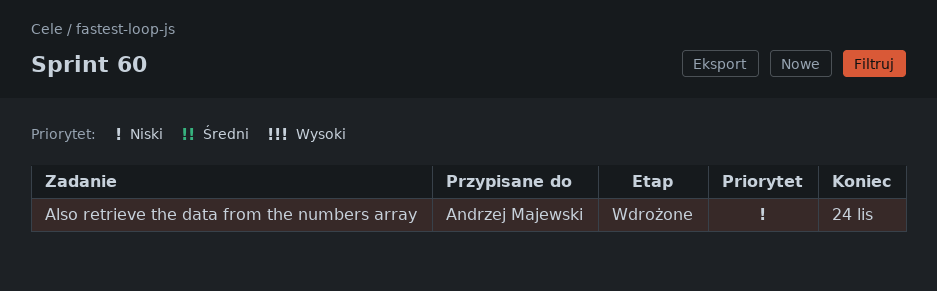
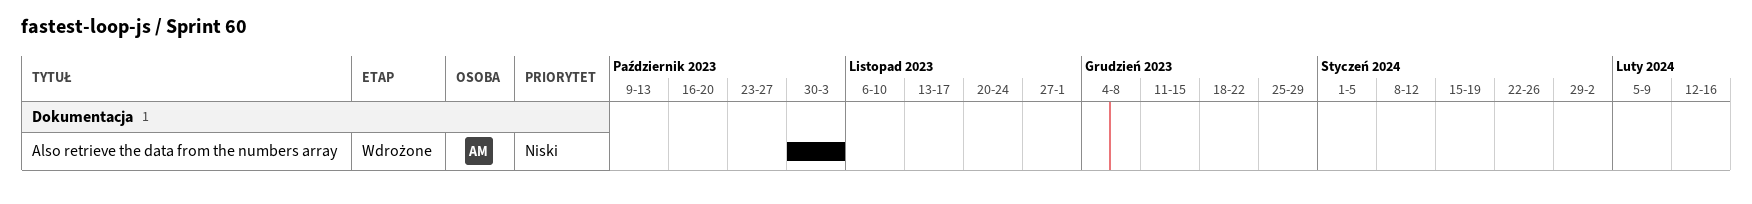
Also retrieve the data from the numbers array, due: Nov 24 -> Nov 3

